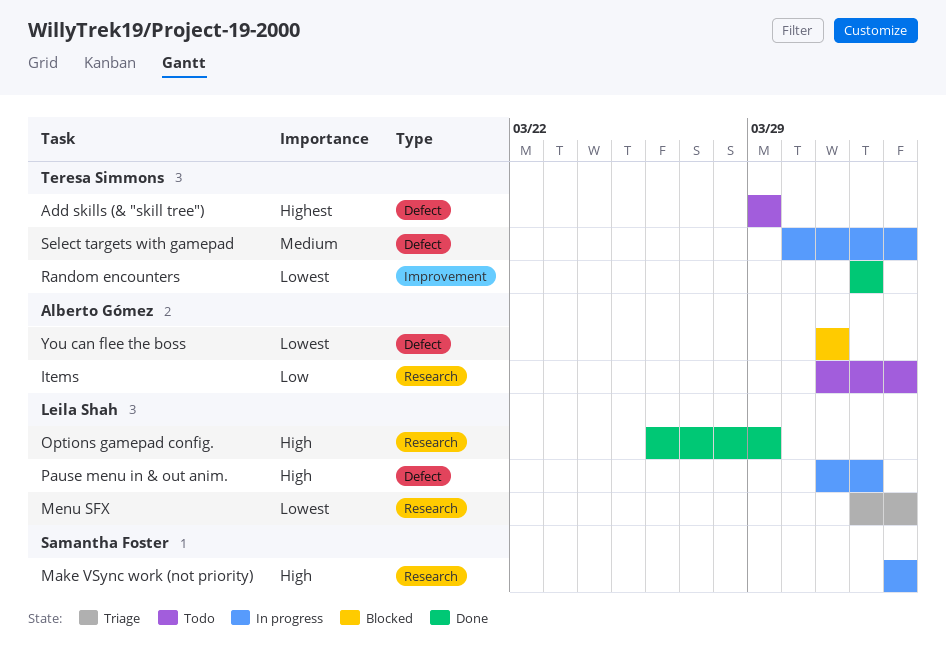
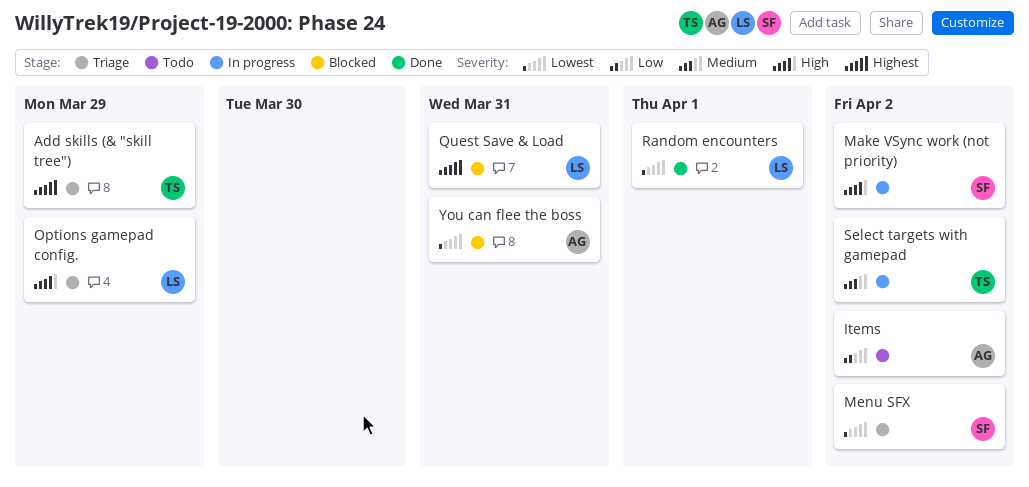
Add skills (& "skill tree"), status: Todo -> Triage
Menu SFX, owner: Leila Shah -> Samantha Foster
Options gamepad config., status: Done -> Triage
Pause menu in & out anim.: present -> none
Quest Save & Load: none -> present
Random encounters, owner: Teresa Simmons -> Leila Shah

